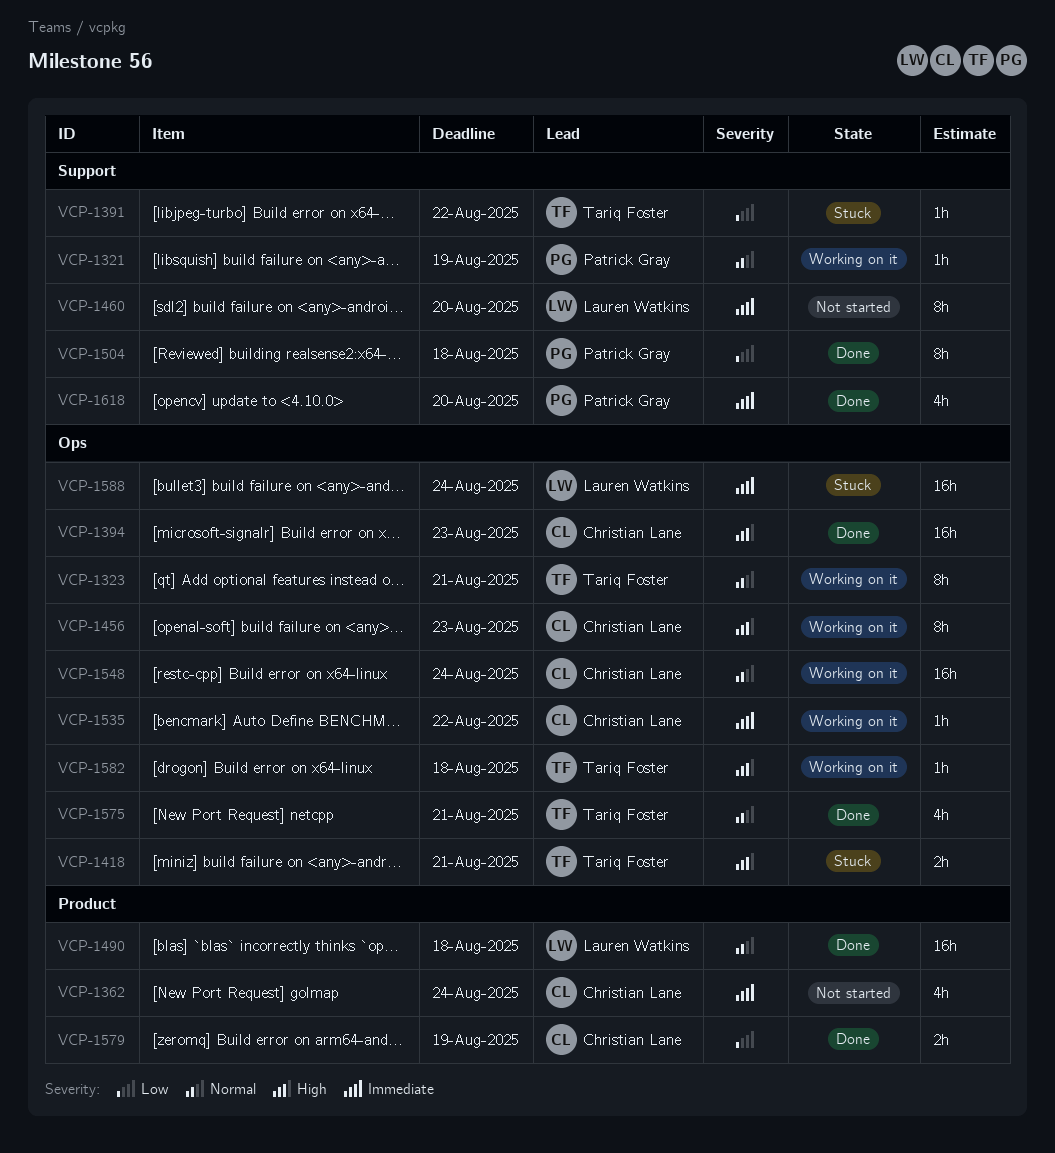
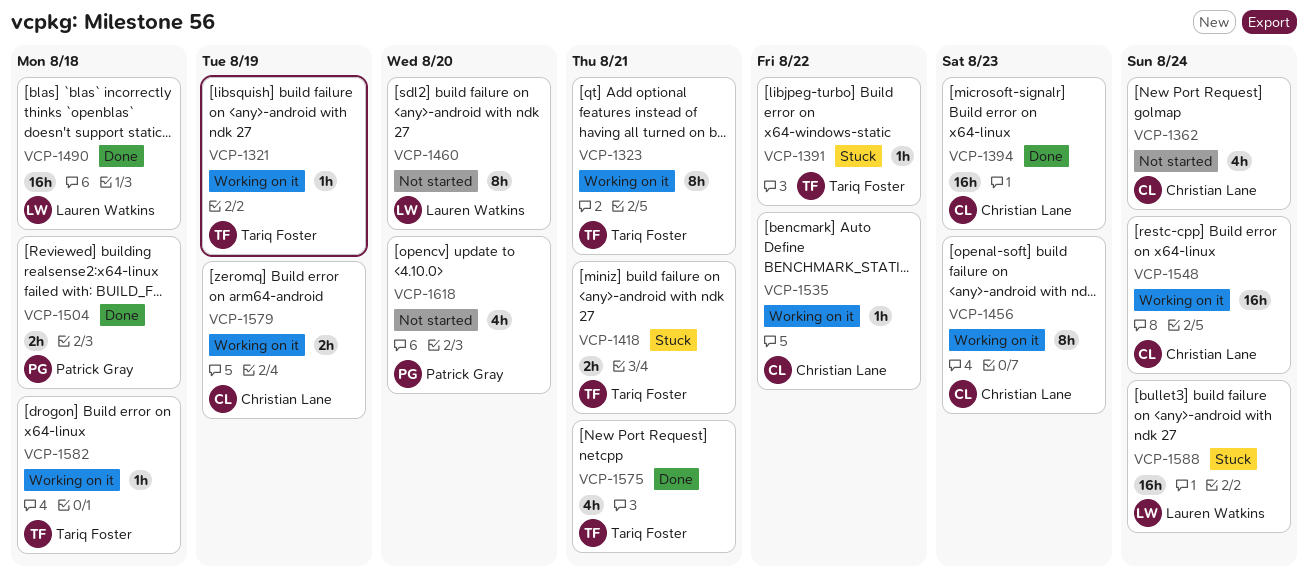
VCP-1321, owner: Patrick Gray -> Tariq Foster
VCP-1504, estimate: 8h -> 2h
VCP-1579, status: Done -> Working on it
VCP-1618, status: Done -> Not started

